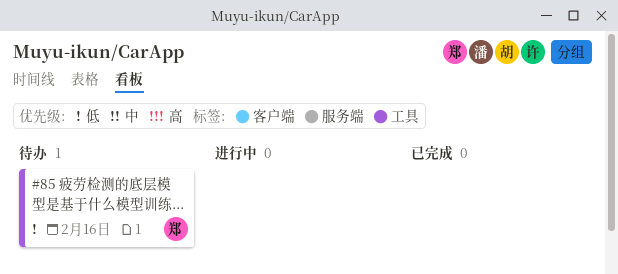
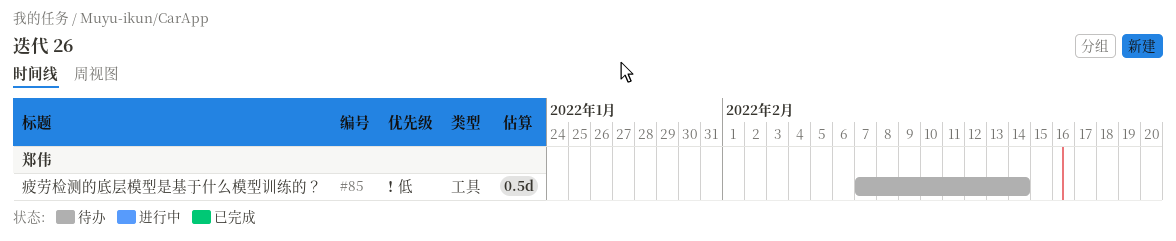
#85, due: Feb 16 -> Feb 14

